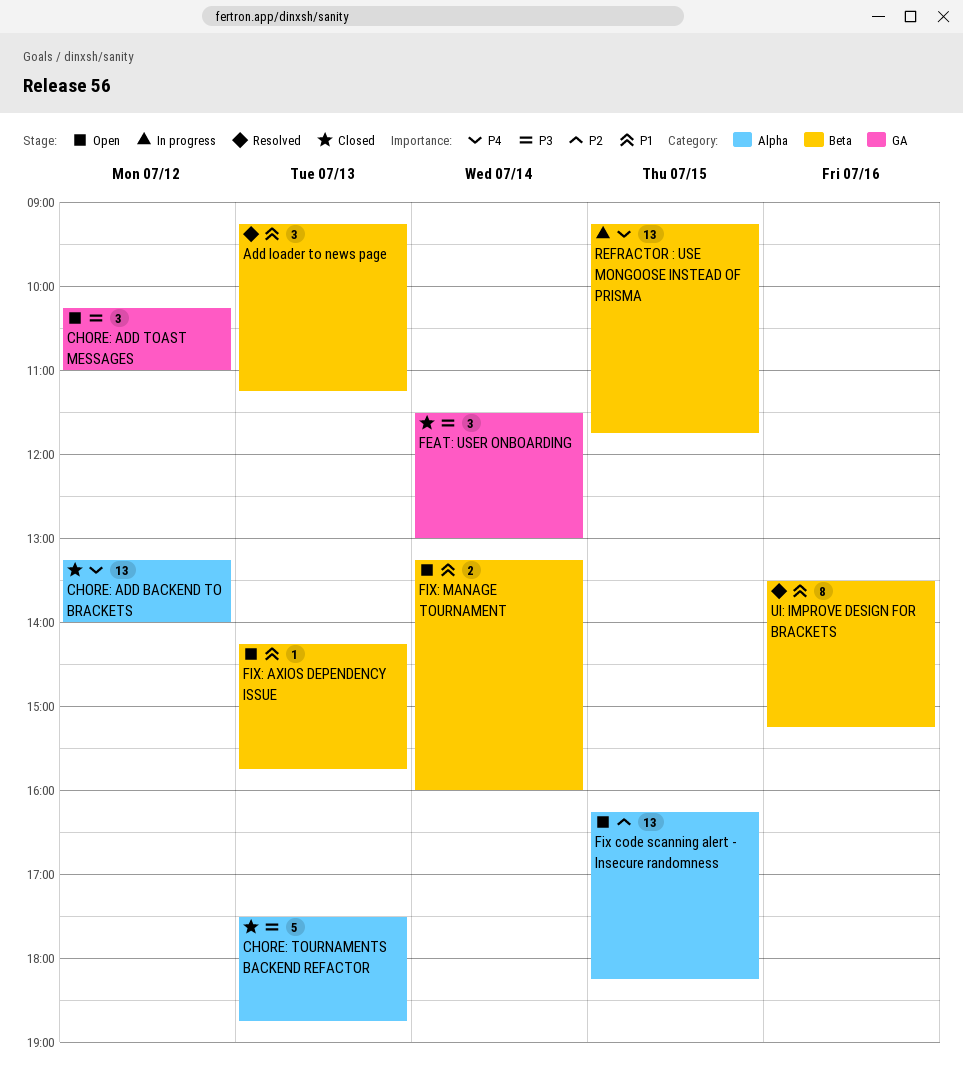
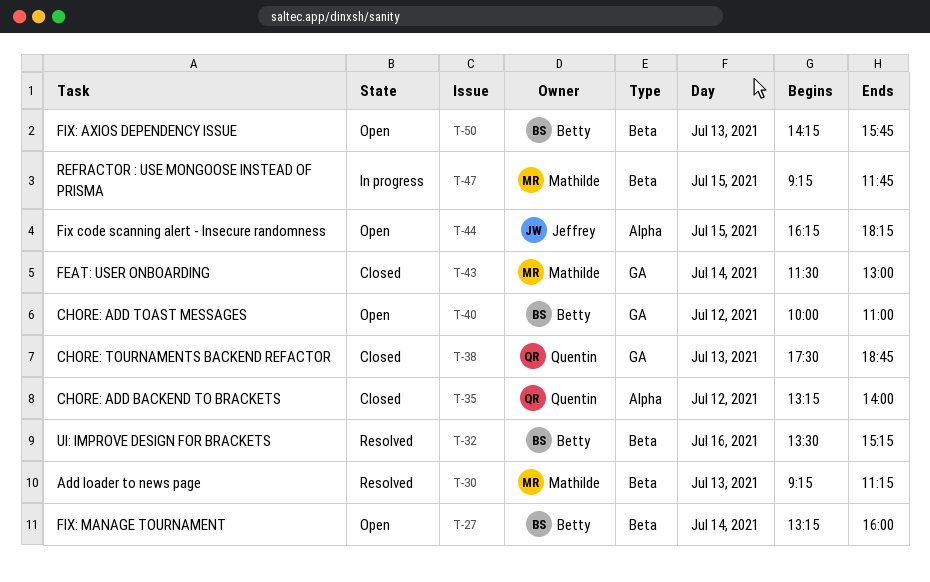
CHORE: ADD TOAST MESSAGES, begins: 10:15 -> 10:00
CHORE: TOURNAMENTS BACKEND REFACTOR, label: Alpha -> GA

